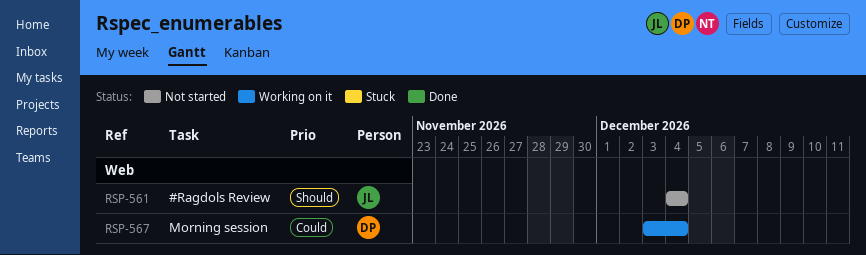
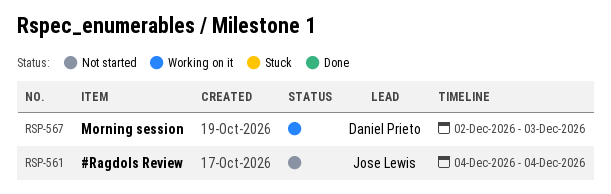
RSP-567, start: Dec 3 -> Dec 2
RSP-567, due: Dec 4 -> Dec 3

